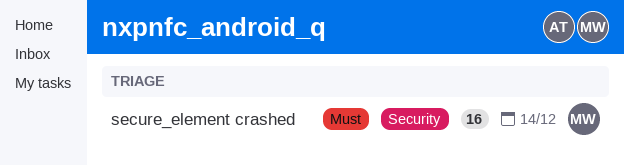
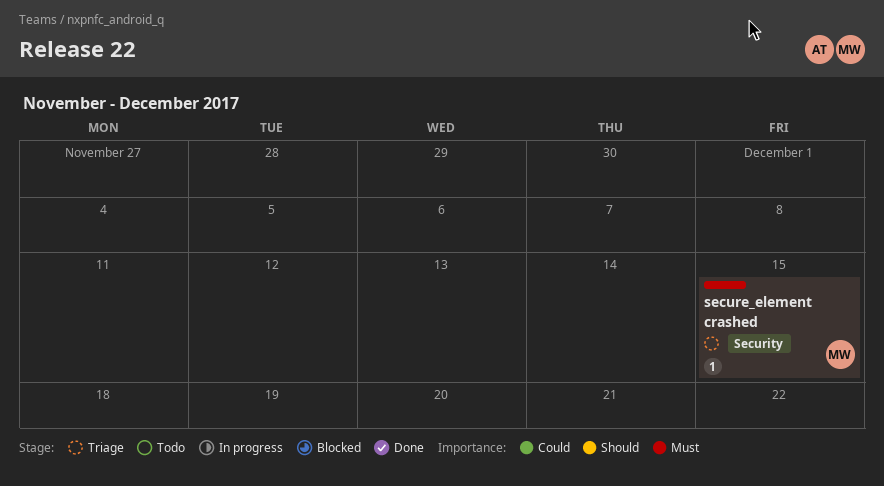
secure_element crashed, estimate: 16 -> 1
secure_element crashed, due: Dec 14 -> Dec 15

